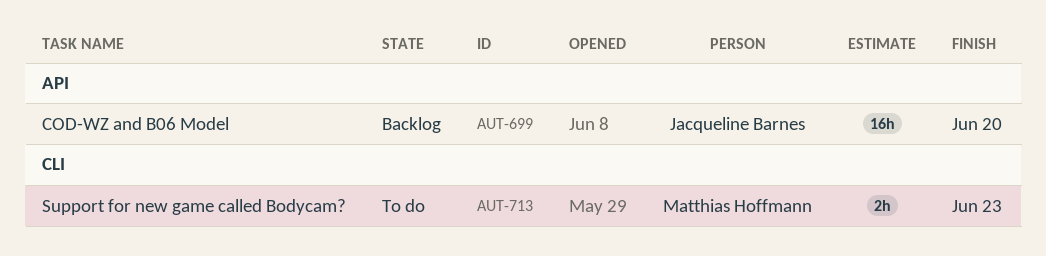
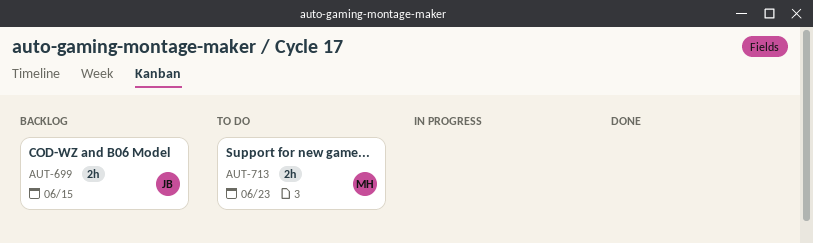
AUT-699, estimate: 16h -> 2h
AUT-699, due: Jun 20 -> Jun 15

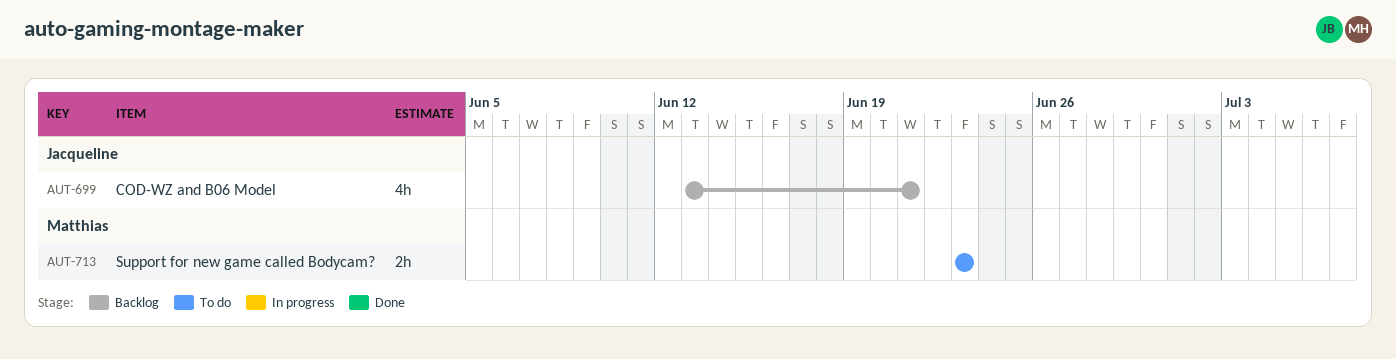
AUT-699, estimate: 2h -> 4h
AUT-699, due: Jun 15 -> Jun 21

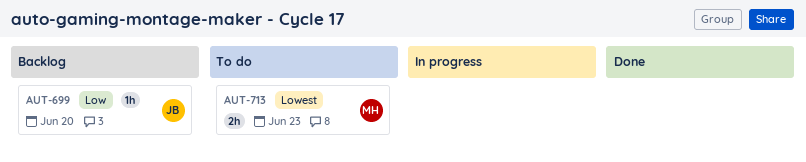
AUT-699, estimate: 4h -> 1h
AUT-699, due: Jun 21 -> Jun 20

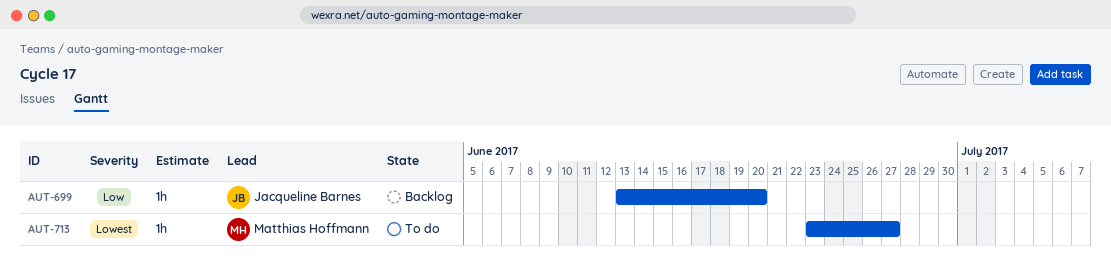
AUT-713, estimate: 2h -> 1h
AUT-713, due: Jun 23 -> Jun 27

